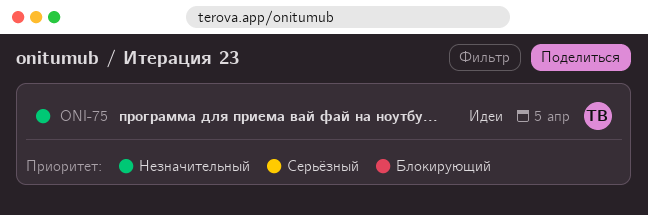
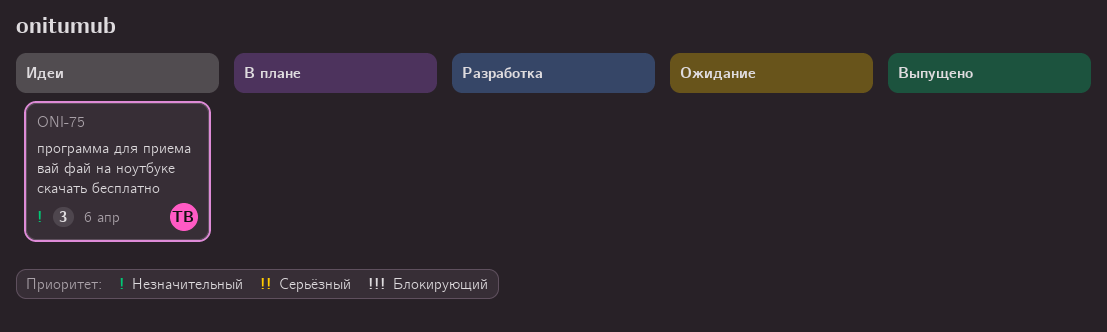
ONI-75, due: Apr 5 -> Apr 6

